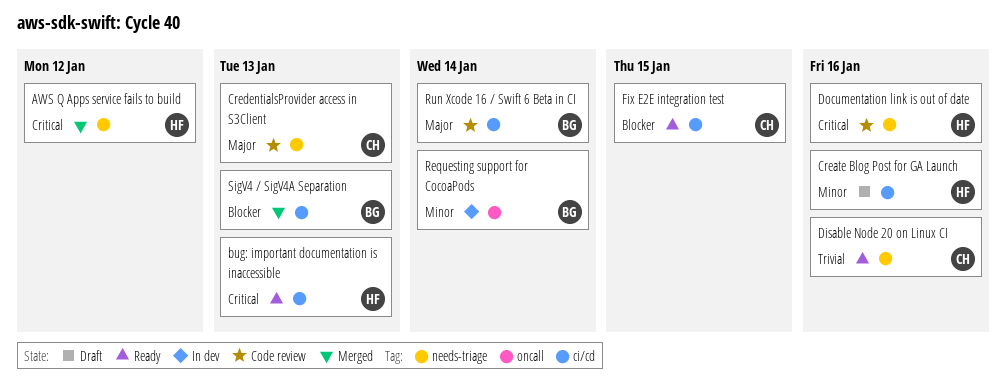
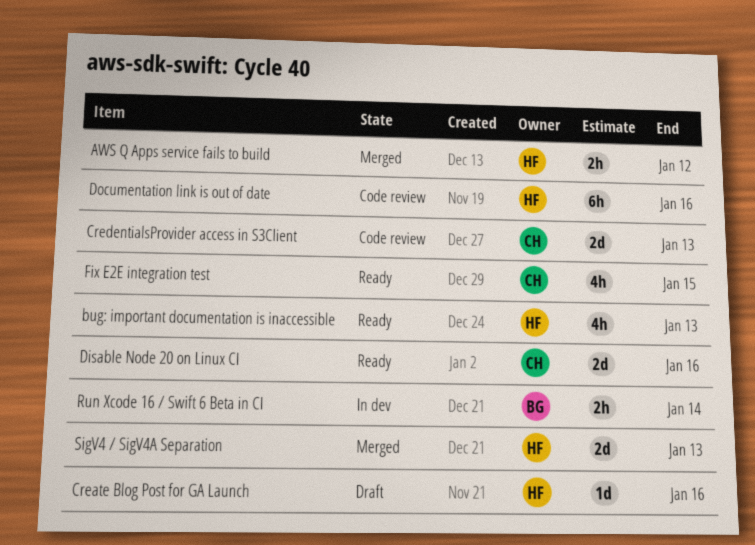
Requesting support for CocoaPods: present -> none
Run Xcode 16 / Swift 6 Beta in CI, status: Code review -> In dev
SigV4 / SigV4A Separation, owner: BG -> HF

